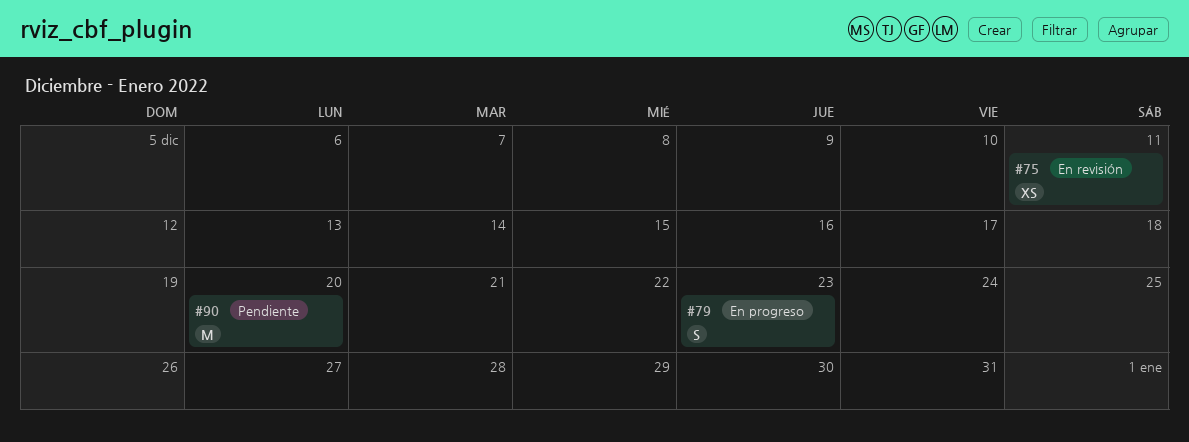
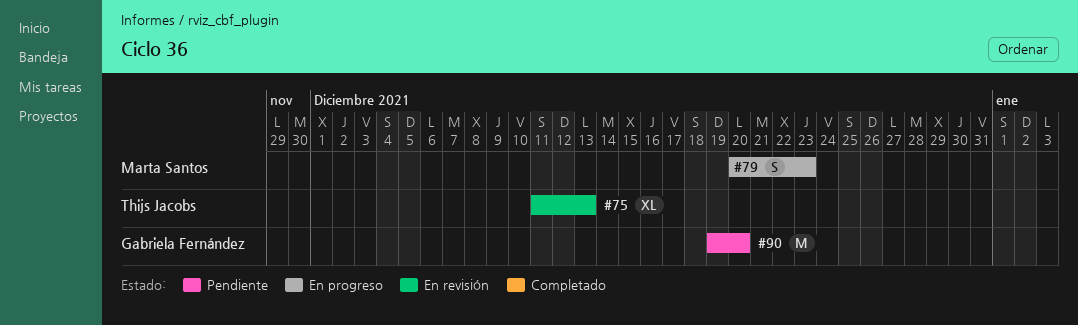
#75, estimate: XS -> XL
#75, due: Dec 11 -> Dec 13

